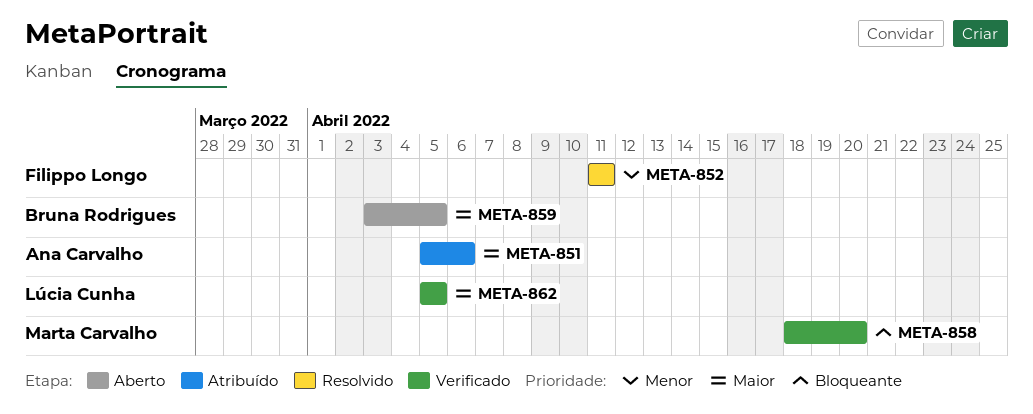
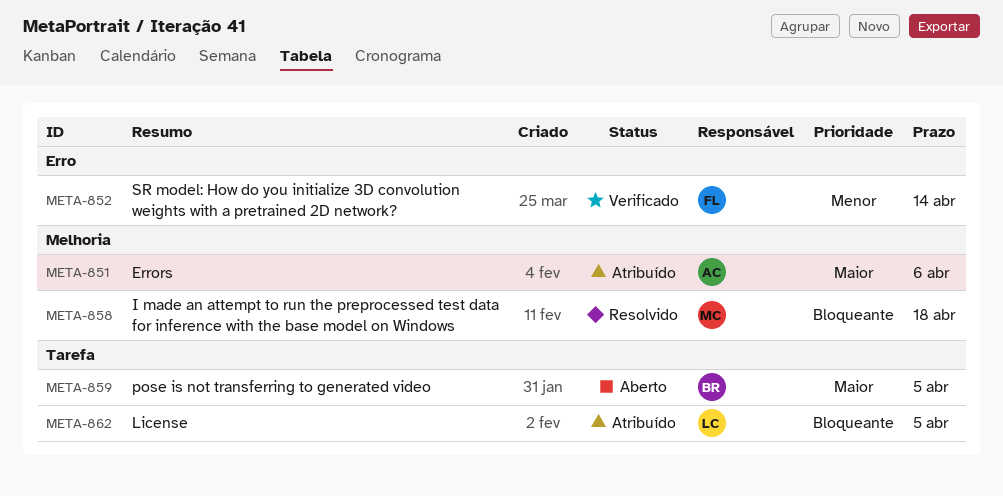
META-852, status: Resolvido -> Verificado
META-852, due: Apr 11 -> Apr 14
META-858, status: Verificado -> Resolvido
META-858, due: Apr 20 -> Apr 18
META-862, status: Verificado -> Atribuído
META-862, priority: Maior -> Bloqueante

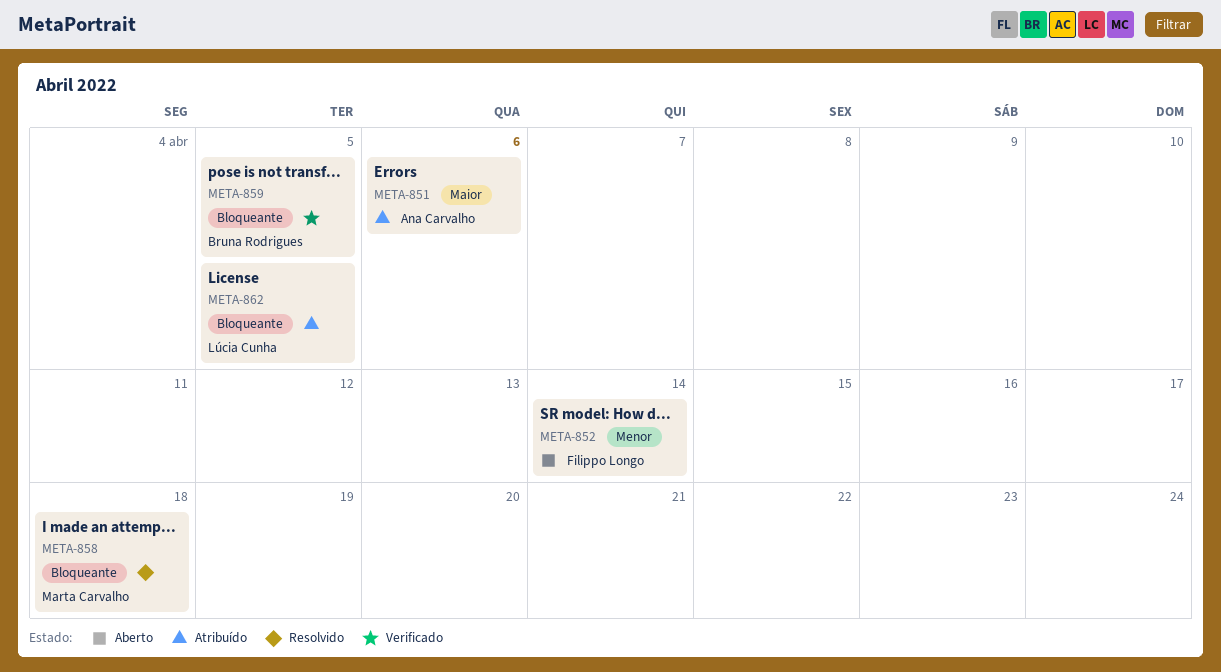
META-852, status: Verificado -> Aberto
META-859, status: Aberto -> Verificado
META-859, priority: Maior -> Bloqueante

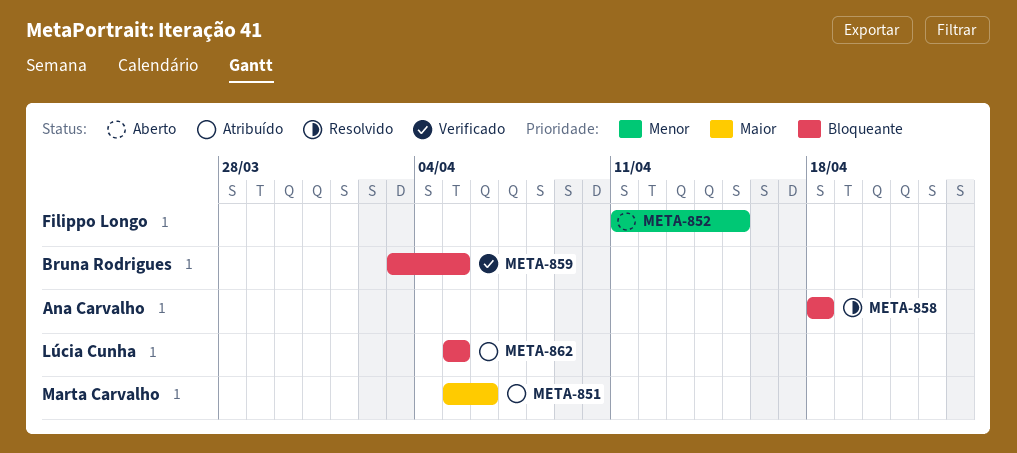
META-851, owner: Ana Carvalho -> Marta Carvalho
META-852, due: Apr 14 -> Apr 15
META-858, owner: Marta Carvalho -> Ana Carvalho

